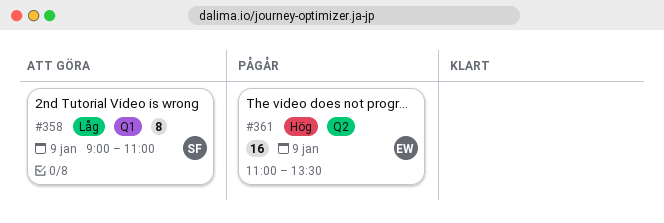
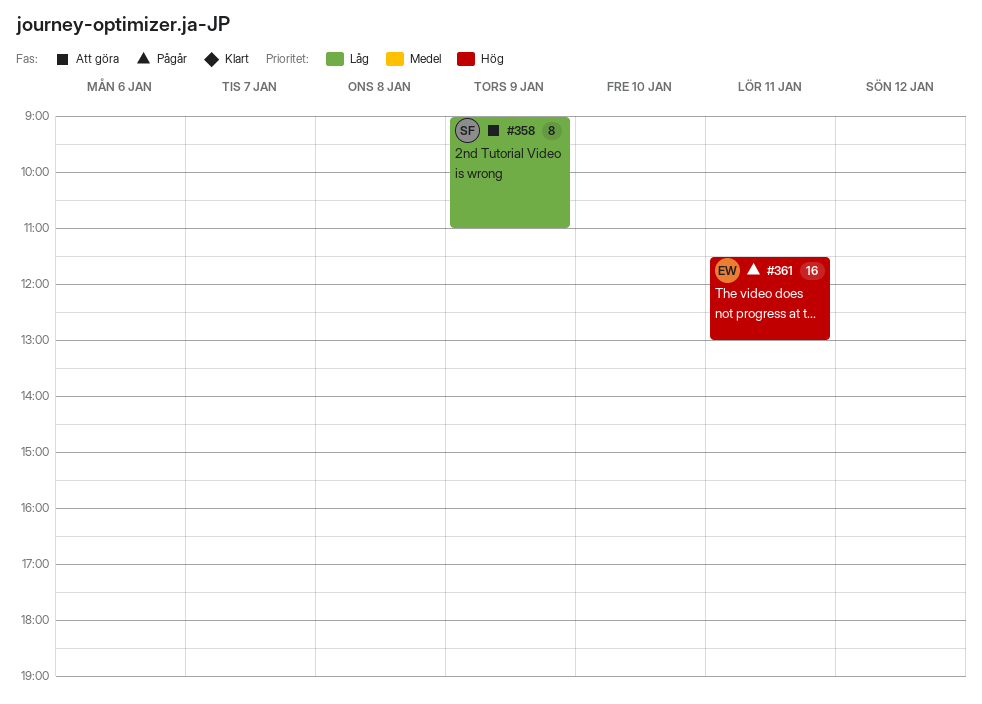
#361, day: Jan 9 -> Jan 11
#361, begins: 11:00 -> 11:30
#361, ends: 13:30 -> 13:00

